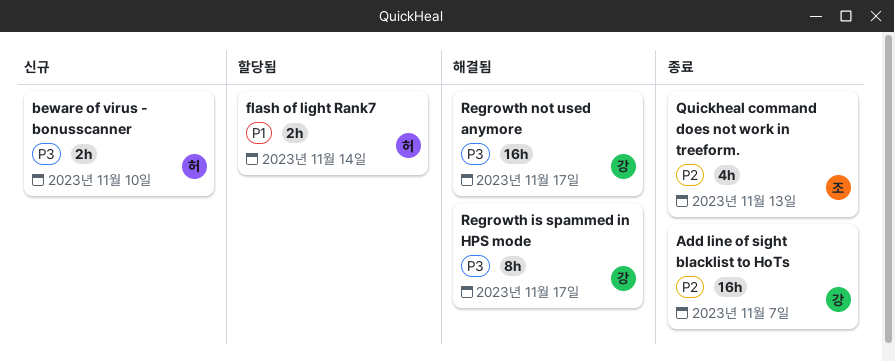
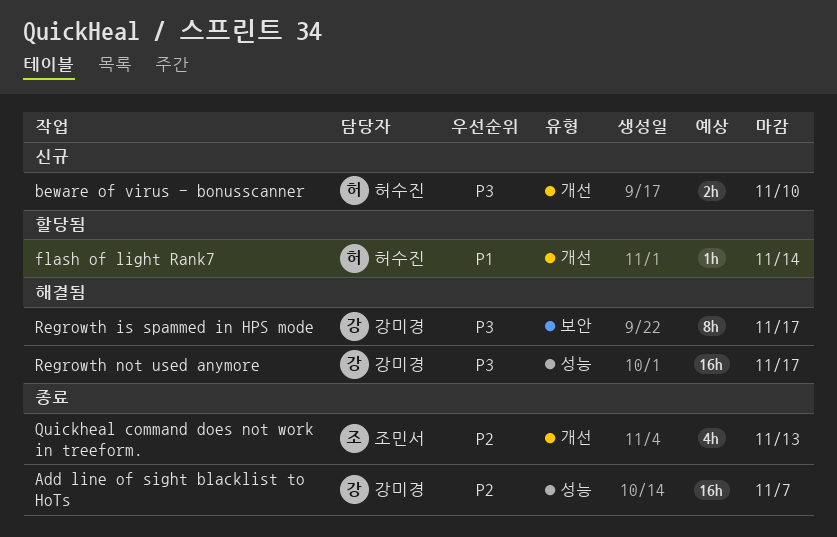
flash of light Rank7, estimate: 2h -> 1h

